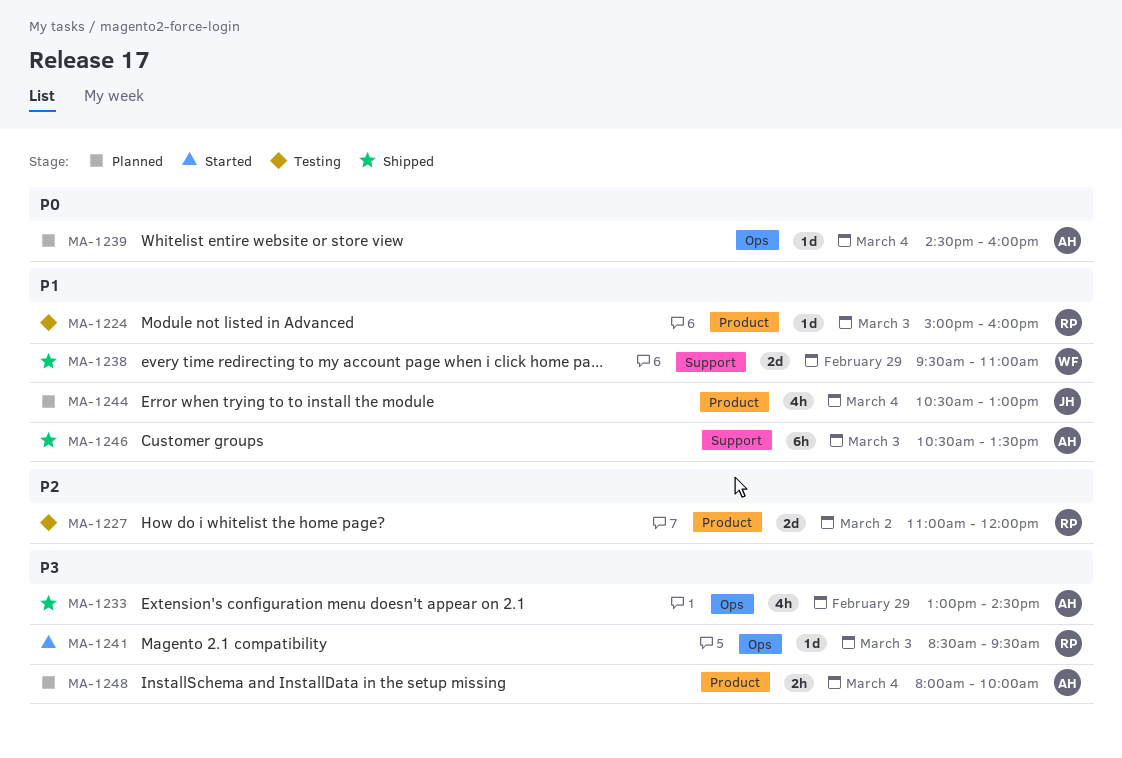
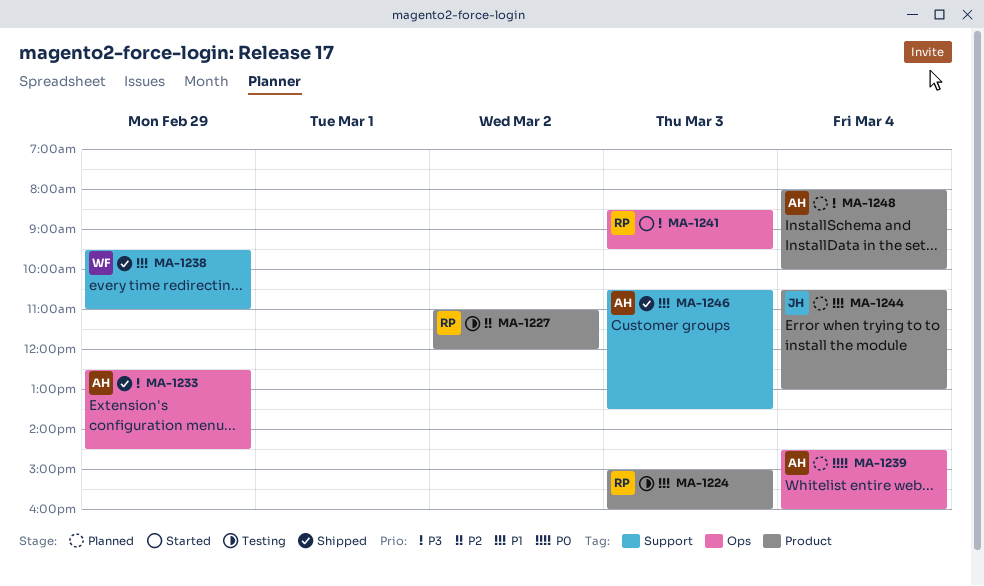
MA-1233, begins: 13:00 -> 12:30

